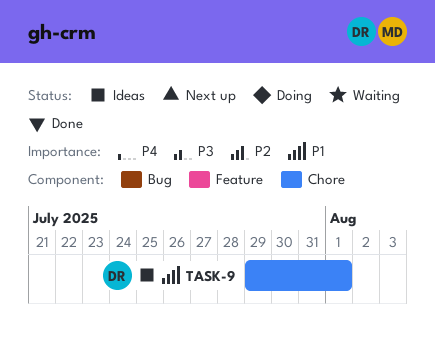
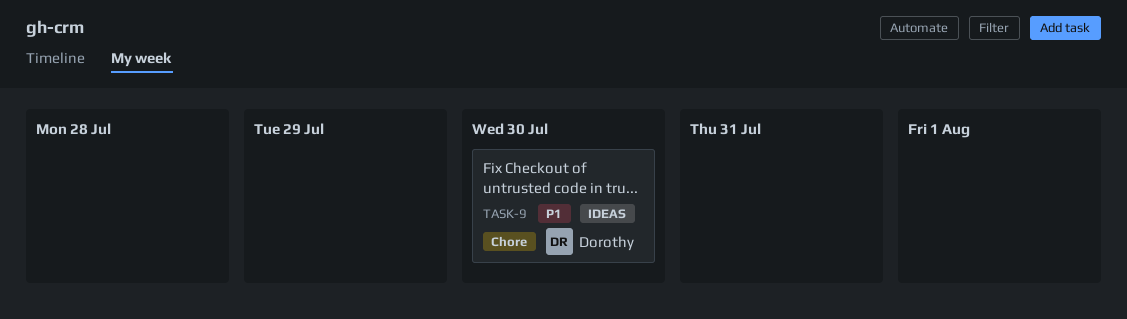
TASK-9, due: Aug 1 -> Jul 30

